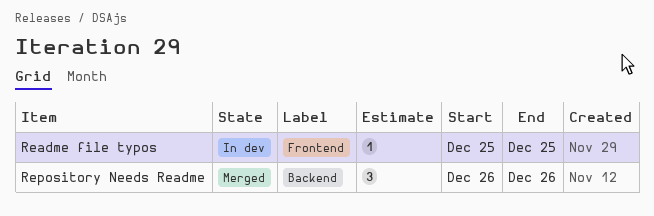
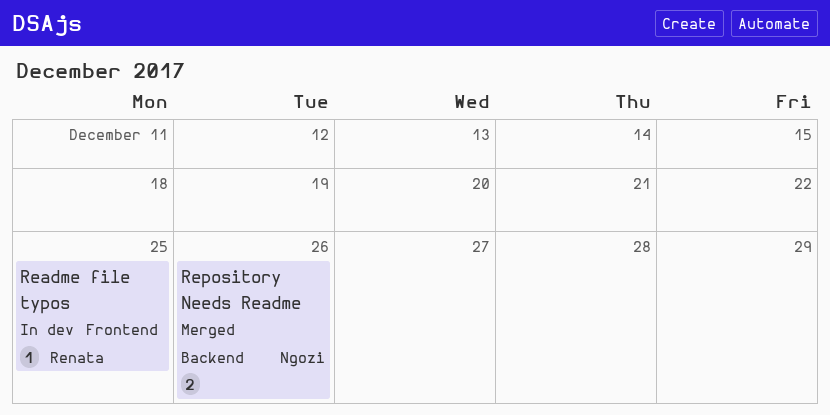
Repository Needs Readme, estimate: 3 -> 2

